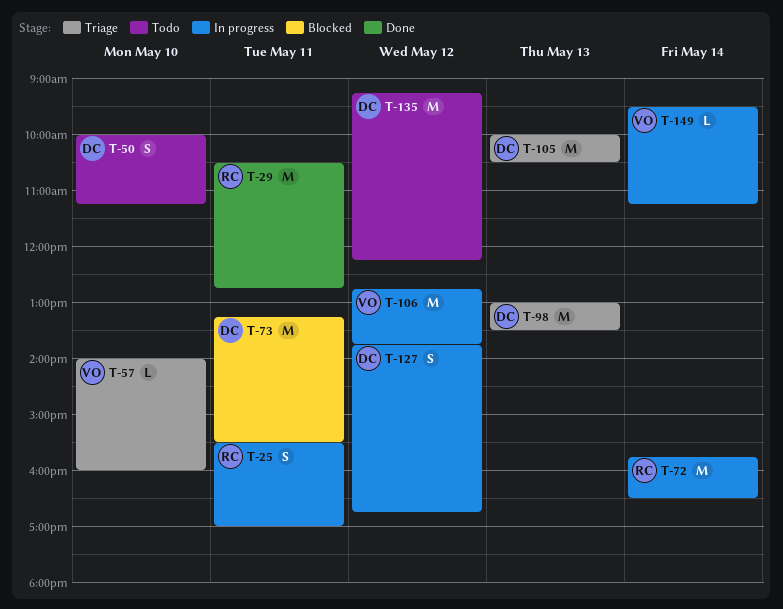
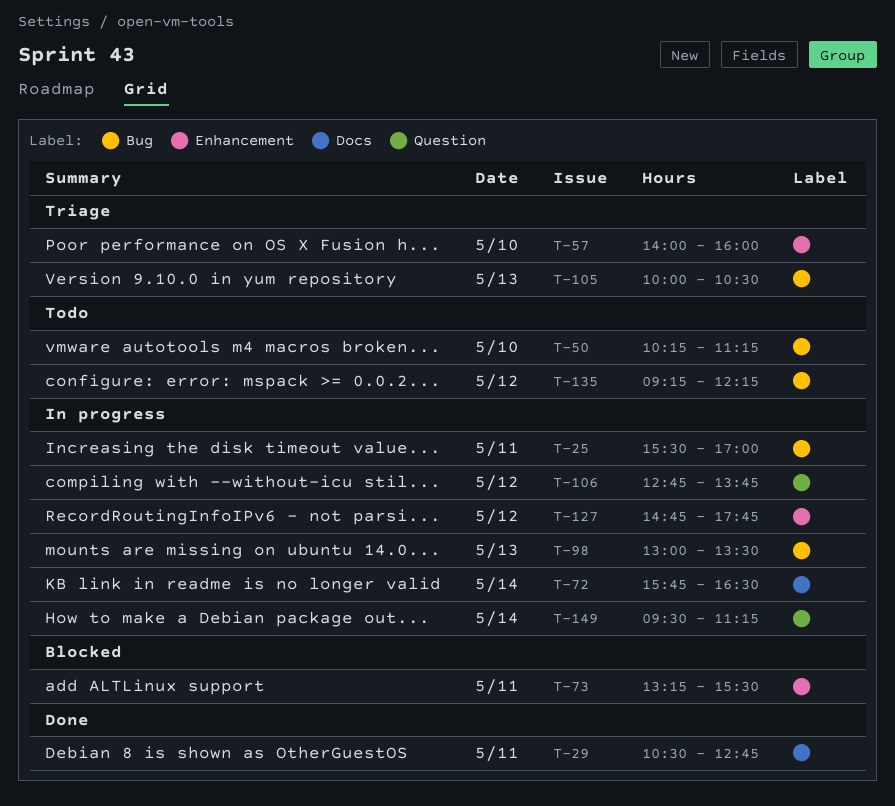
T-50, begins: 10:00 -> 10:15
T-98, status: Triage -> In progress
T-127, begins: 13:45 -> 14:45
T-127, ends: 16:45 -> 17:45

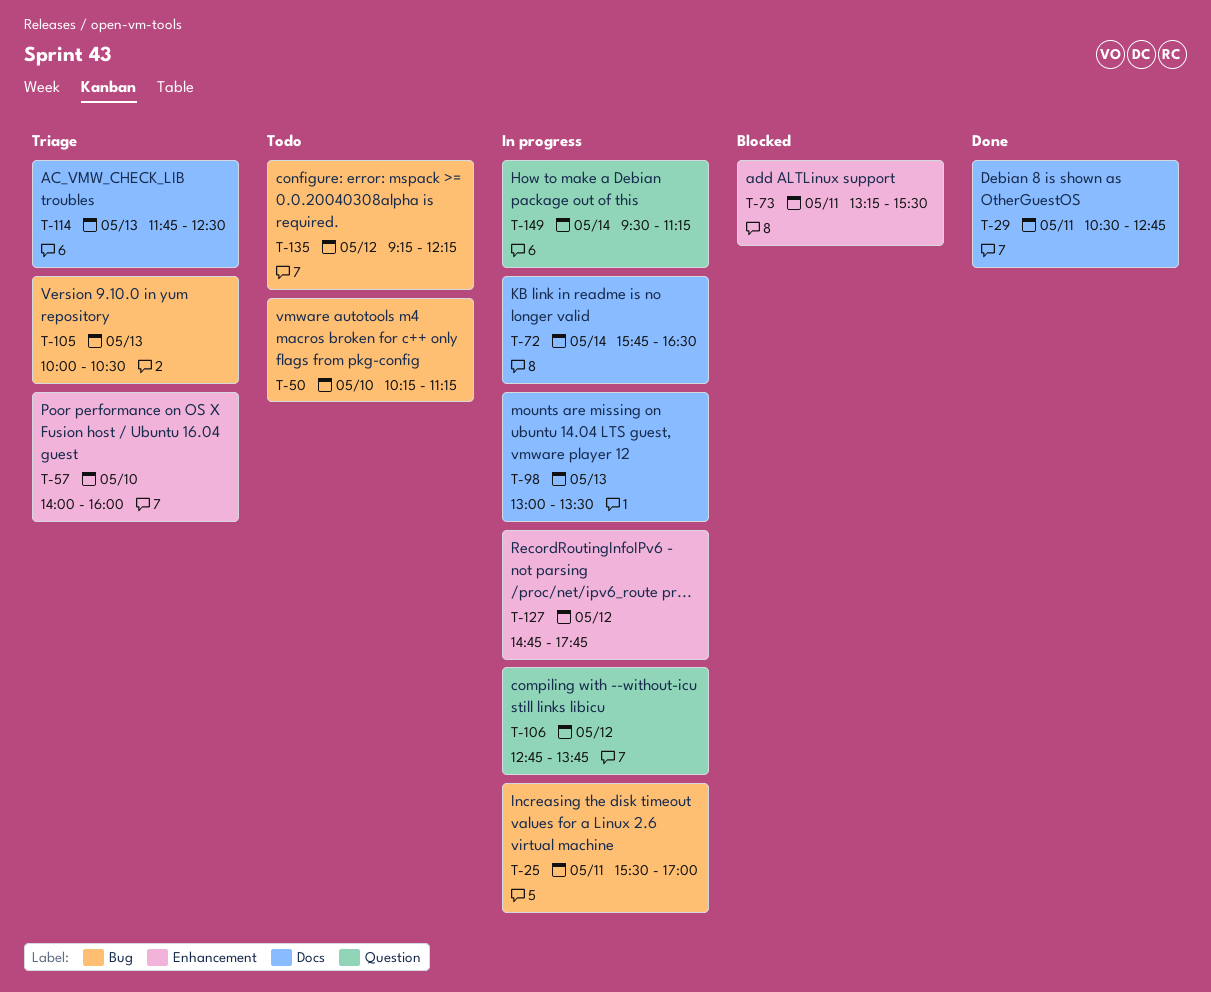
T-98, label: Bug -> Docs
T-114: none -> present

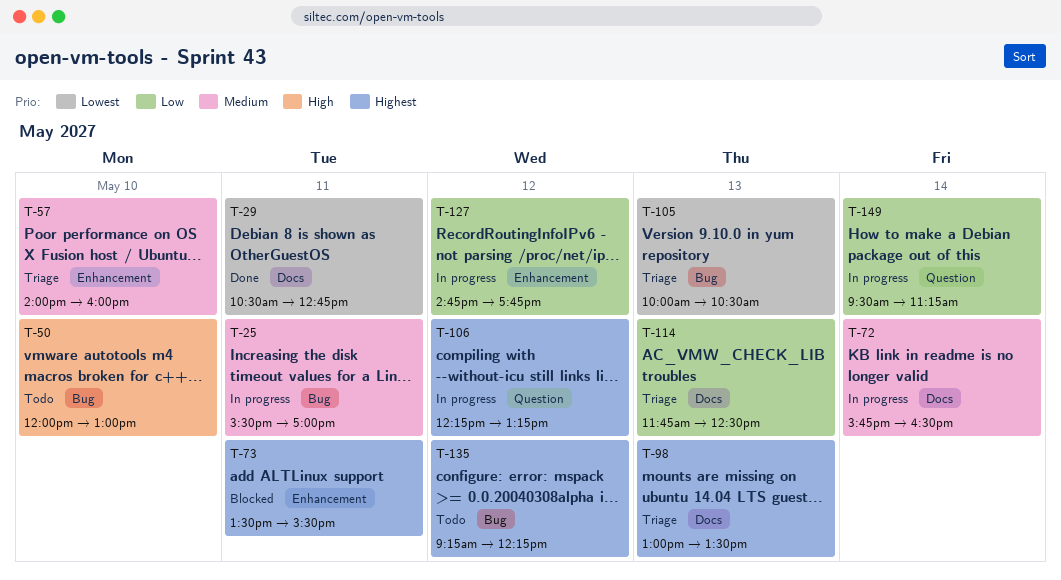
T-50, begins: 10:15 -> 12:00
T-50, ends: 11:15 -> 13:00
T-73, begins: 13:15 -> 13:30
T-98, status: In progress -> Triage
T-106, begins: 12:45 -> 12:15
T-106, ends: 13:45 -> 13:15

